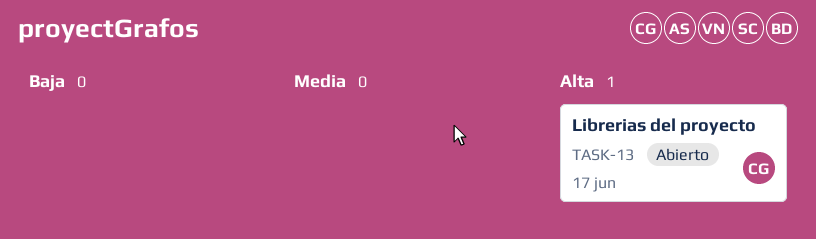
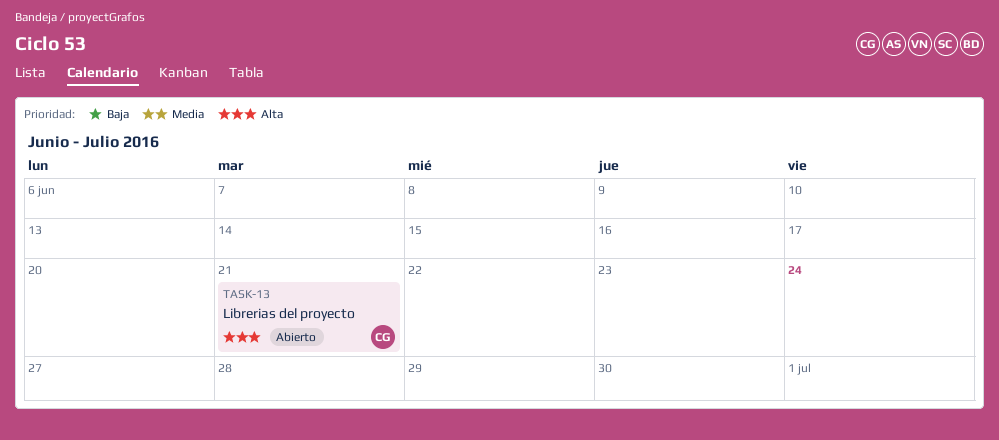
TASK-13, due: Jun 17 -> Jun 21

